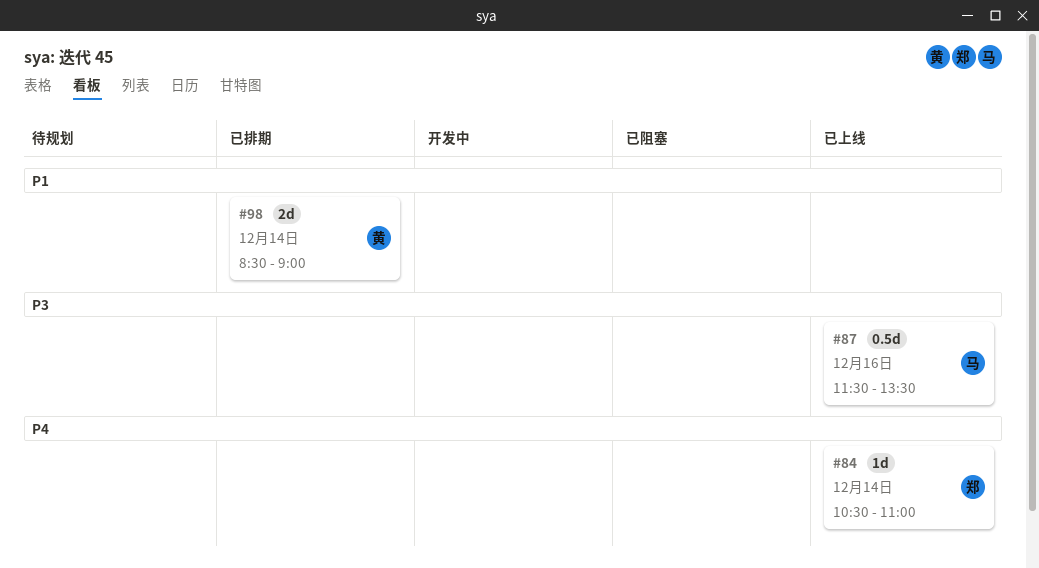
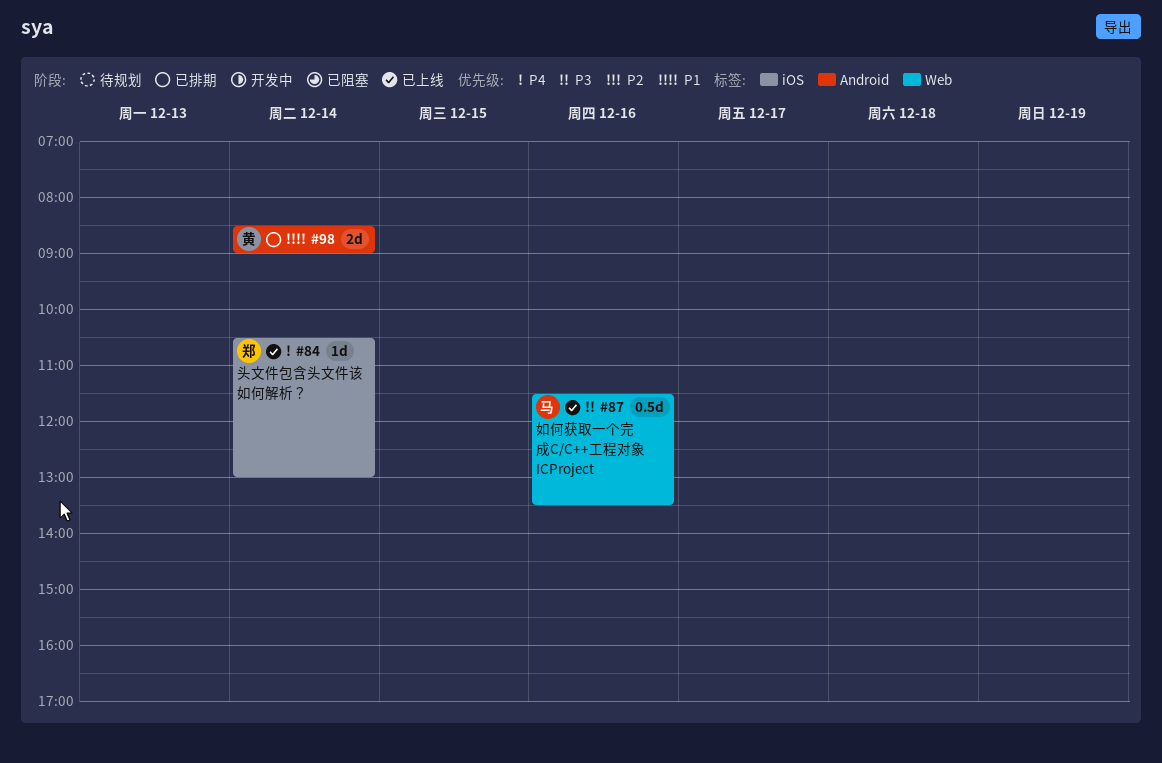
#84, ends: 11:00 -> 13:00

